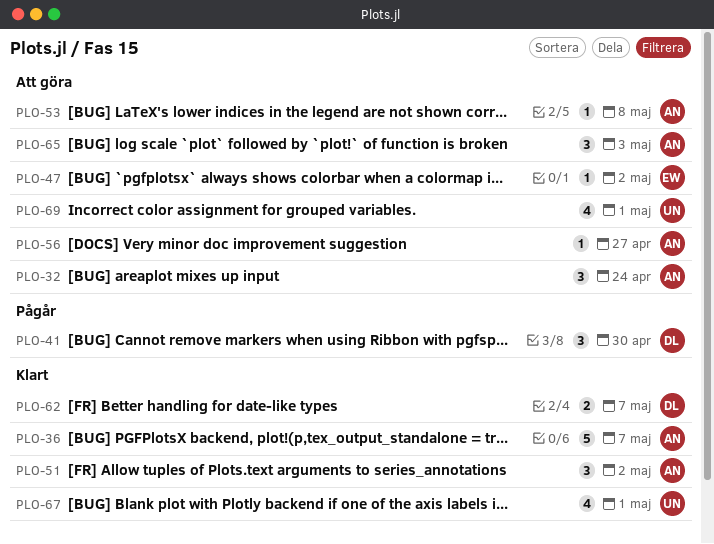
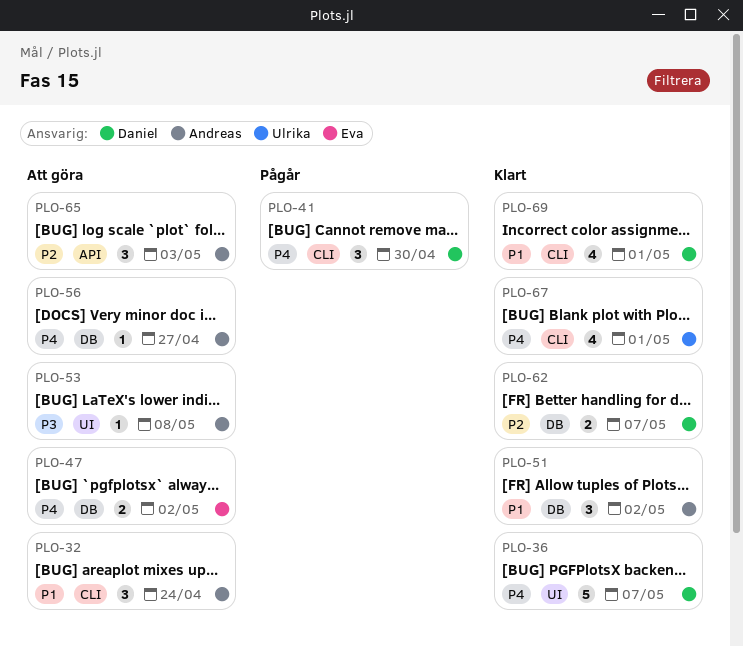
PLO-36, owner: Andreas -> Daniel
PLO-47, estimate: 1 -> 2
PLO-69, status: Att göra -> Klart
PLO-69, owner: Ulrika -> Daniel

